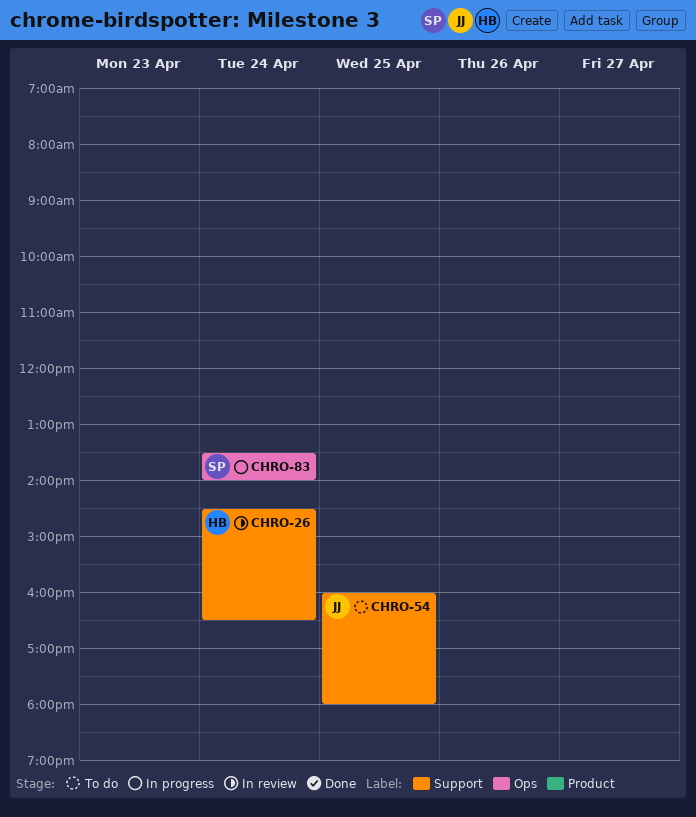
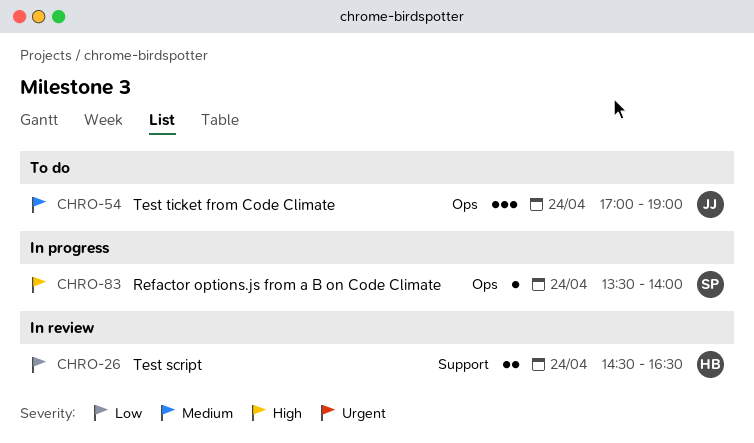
CHRO-54, label: Support -> Ops
CHRO-54, day: Apr 25 -> Apr 24
CHRO-54, begins: 16:00 -> 17:00
CHRO-54, ends: 18:00 -> 19:00

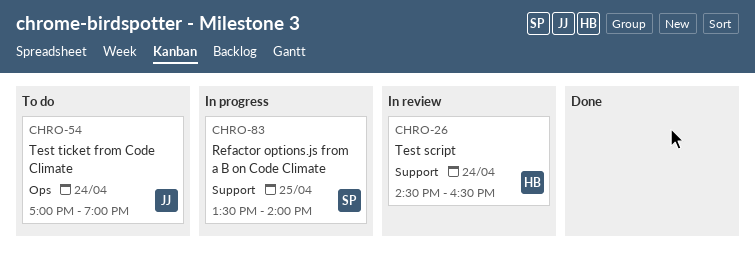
CHRO-83, label: Ops -> Support
CHRO-83, day: Apr 24 -> Apr 25

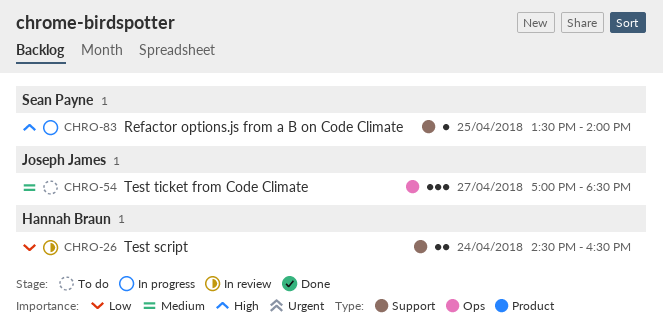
CHRO-54, day: Apr 24 -> Apr 27
CHRO-54, ends: 19:00 -> 18:30

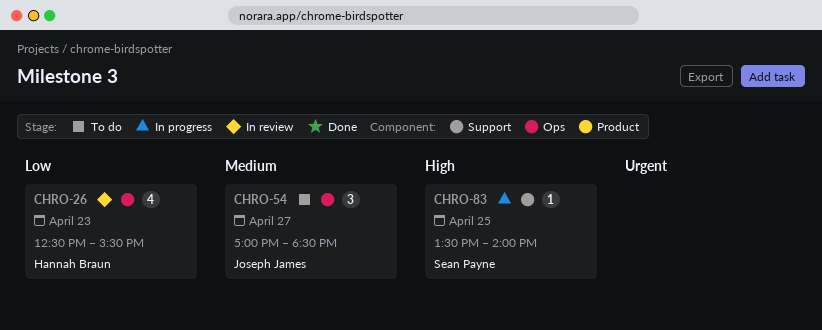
CHRO-26, label: Support -> Ops
CHRO-26, estimate: 2 -> 4
CHRO-26, day: Apr 24 -> Apr 23
CHRO-26, begins: 14:30 -> 12:30
CHRO-26, ends: 16:30 -> 15:30

